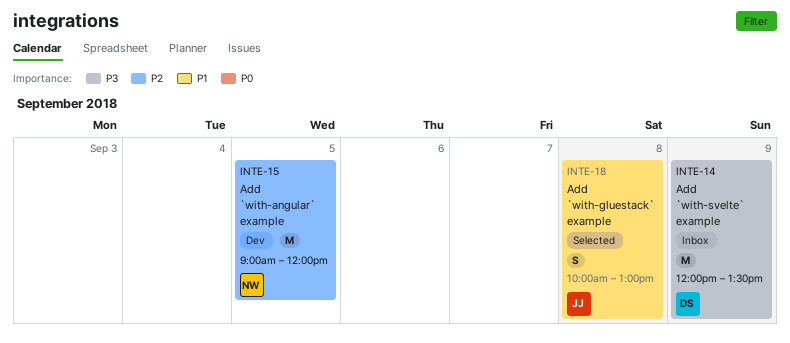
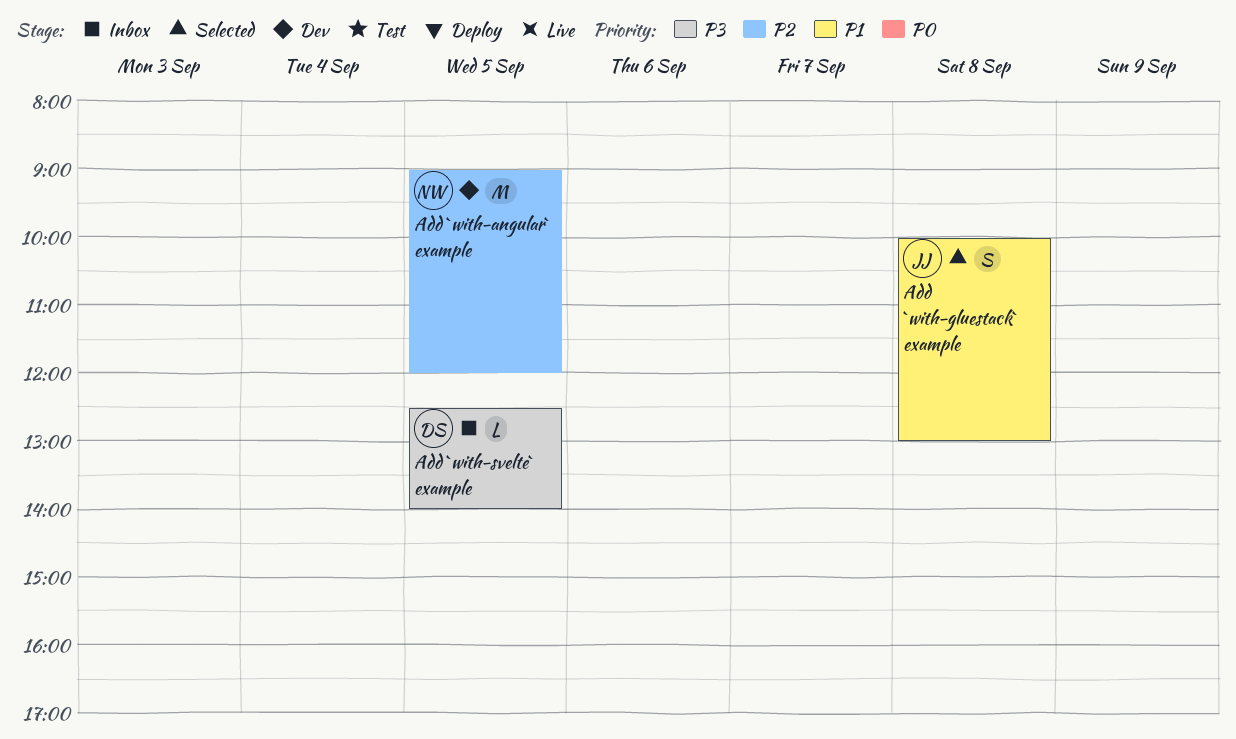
Add `with-svelte` example, estimate: M -> L
Add `with-svelte` example, day: Sep 9 -> Sep 5
Add `with-svelte` example, begins: 12:00 -> 12:30
Add `with-svelte` example, ends: 13:30 -> 14:00

